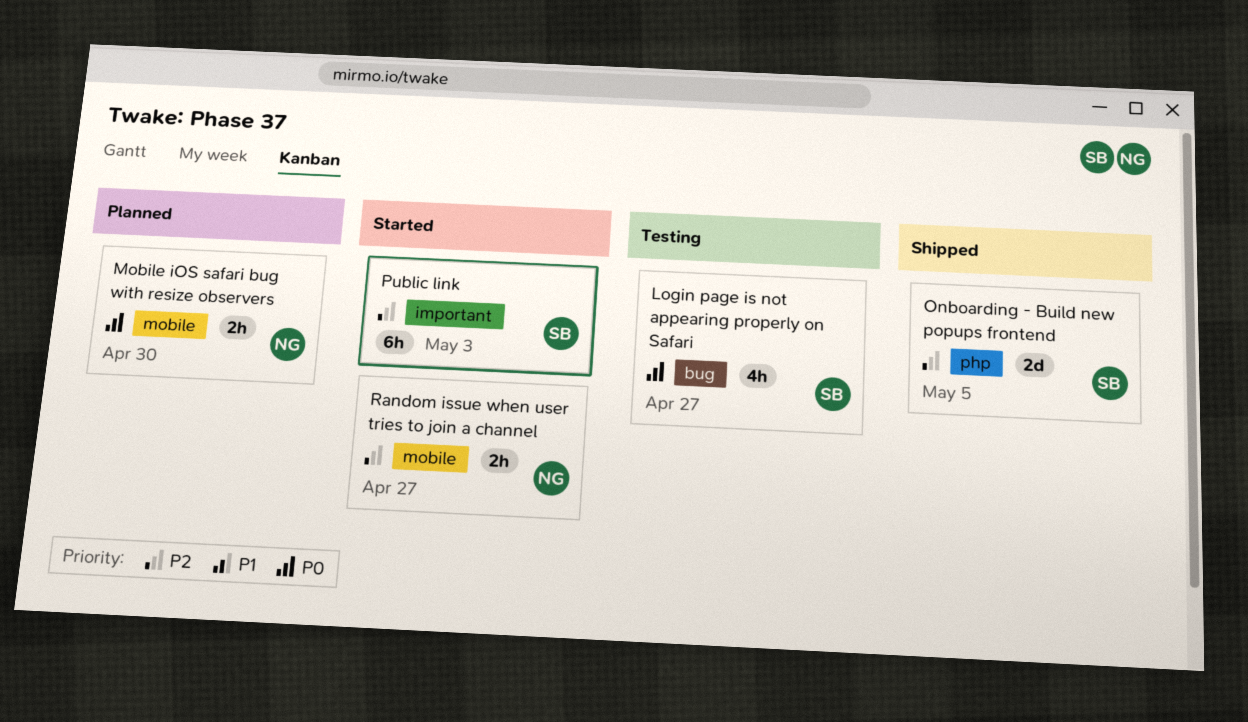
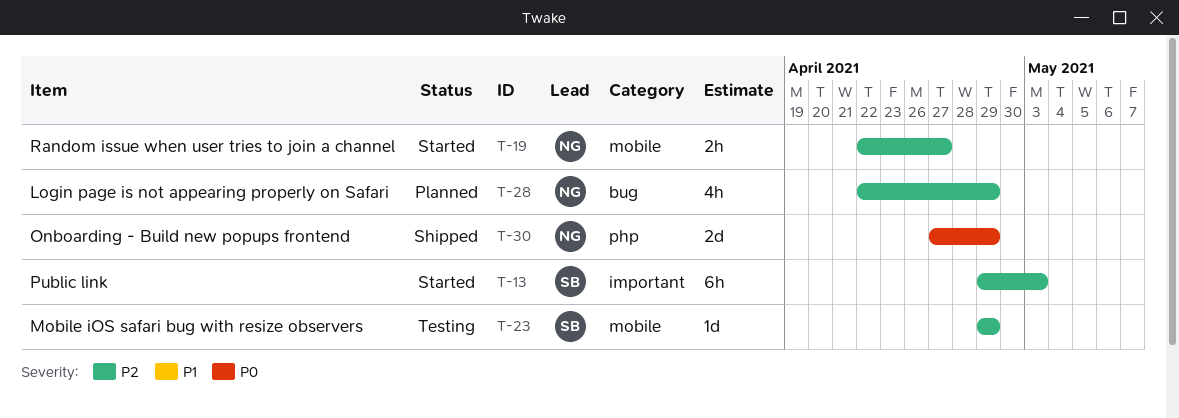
Login page is not appearing properly on Safari, status: Testing -> Planned
Login page is not appearing properly on Safari, owner: SB -> NG
Login page is not appearing properly on Safari, priority: P0 -> P2
Login page is not appearing properly on Safari, due: Apr 27 -> Apr 29
Mobile iOS safari bug with resize observers, status: Planned -> Testing
Mobile iOS safari bug with resize observers, owner: NG -> SB
Mobile iOS safari bug with resize observers, priority: P0 -> P2
Mobile iOS safari bug with resize observers, estimate: 2h -> 1d
Mobile iOS safari bug with resize observers, due: Apr 30 -> Apr 29
Onboarding - Build new popups frontend, owner: SB -> NG
Onboarding - Build new popups frontend, priority: P2 -> P0
Onboarding - Build new popups frontend, due: May 5 -> Apr 29

